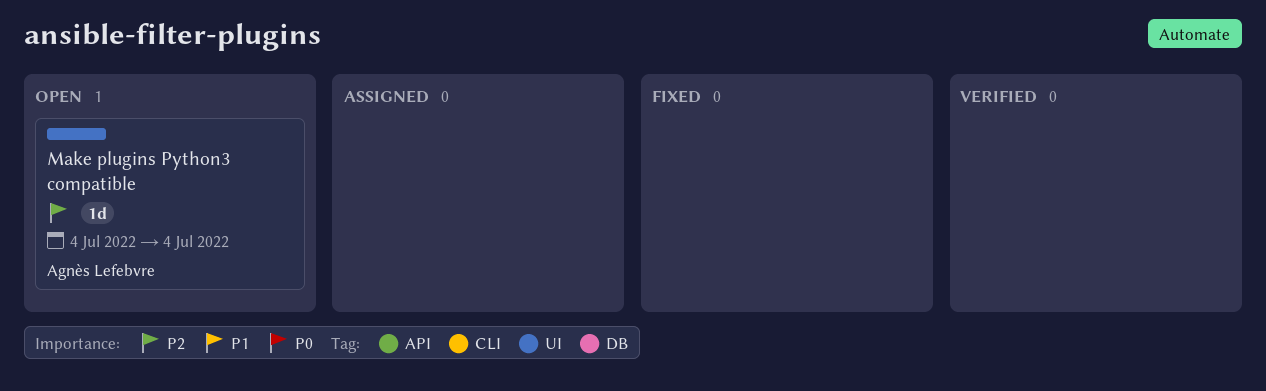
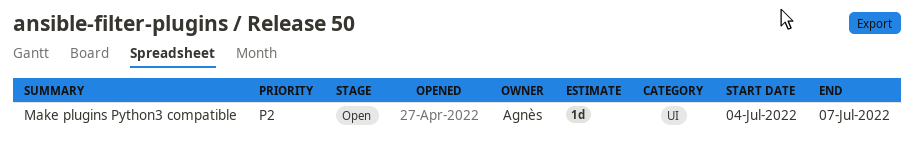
Make plugins Python3 compatible, due: Jul 4 -> Jul 7

